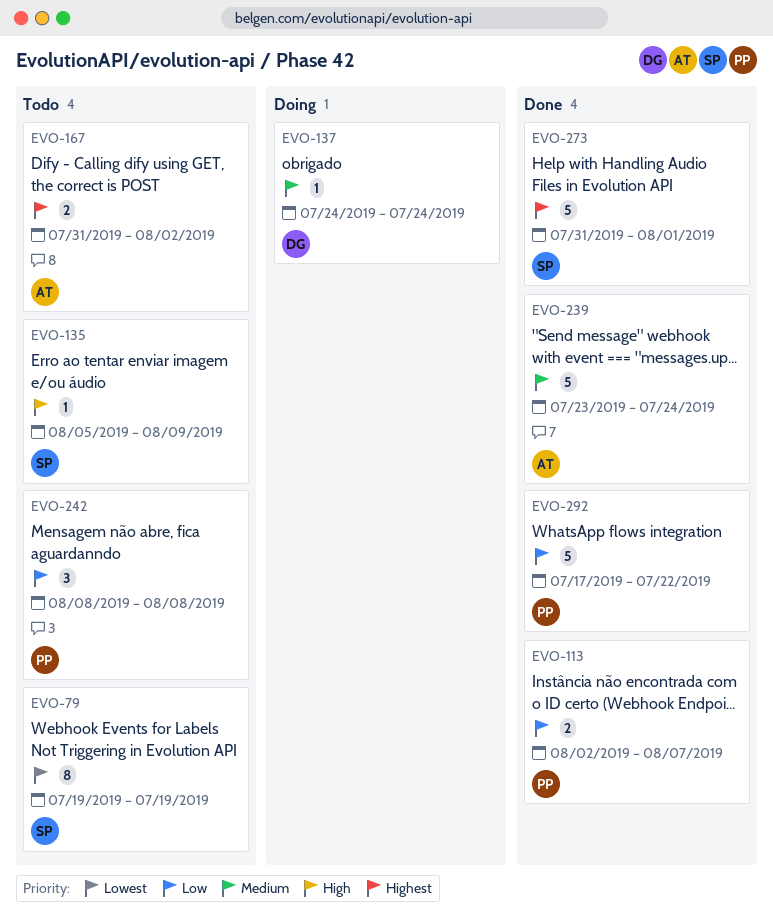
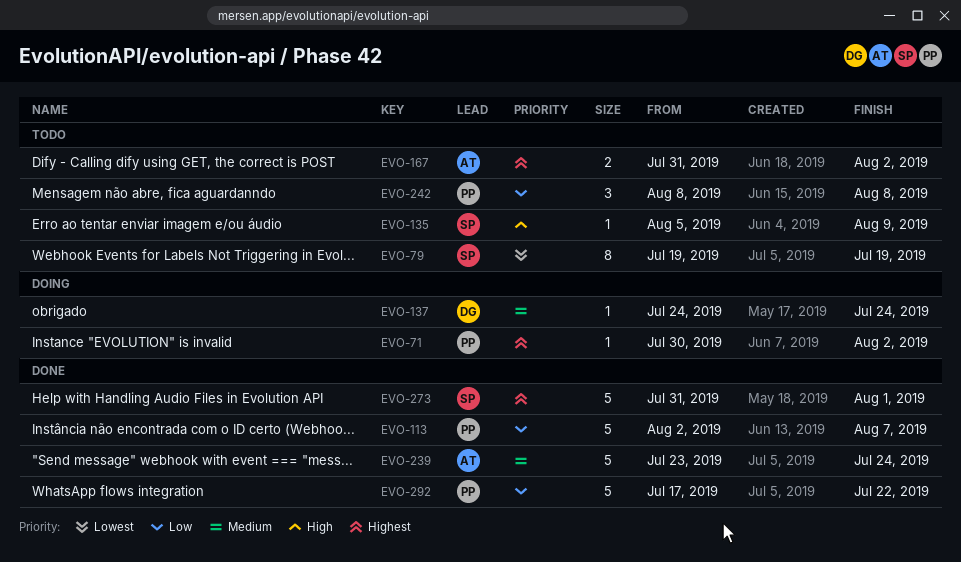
EVO-71: none -> present
EVO-113, estimate: 2 -> 5

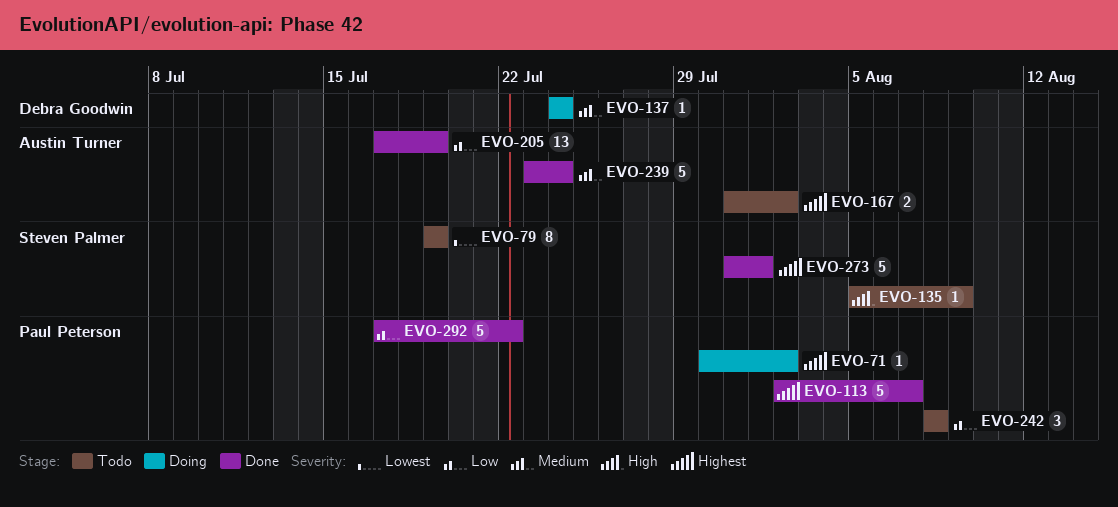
EVO-113, priority: Low -> Highest
EVO-205: none -> present

